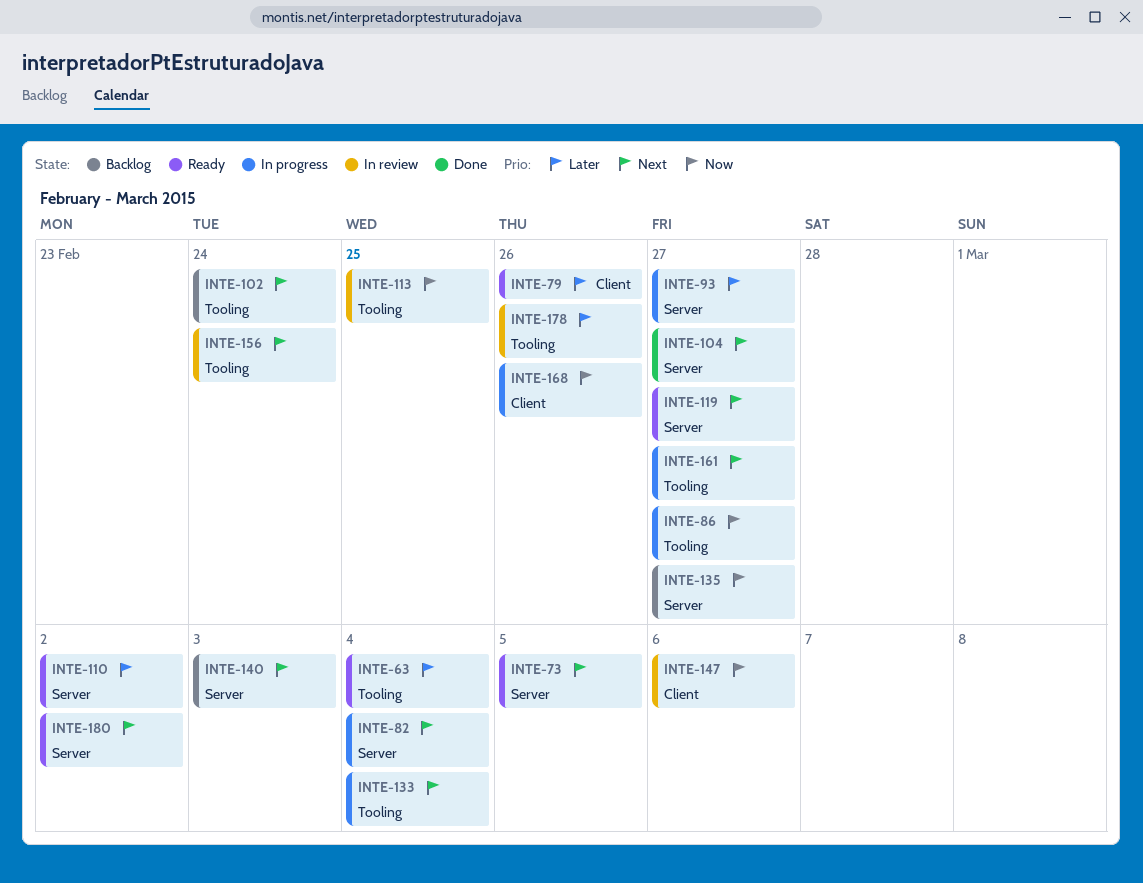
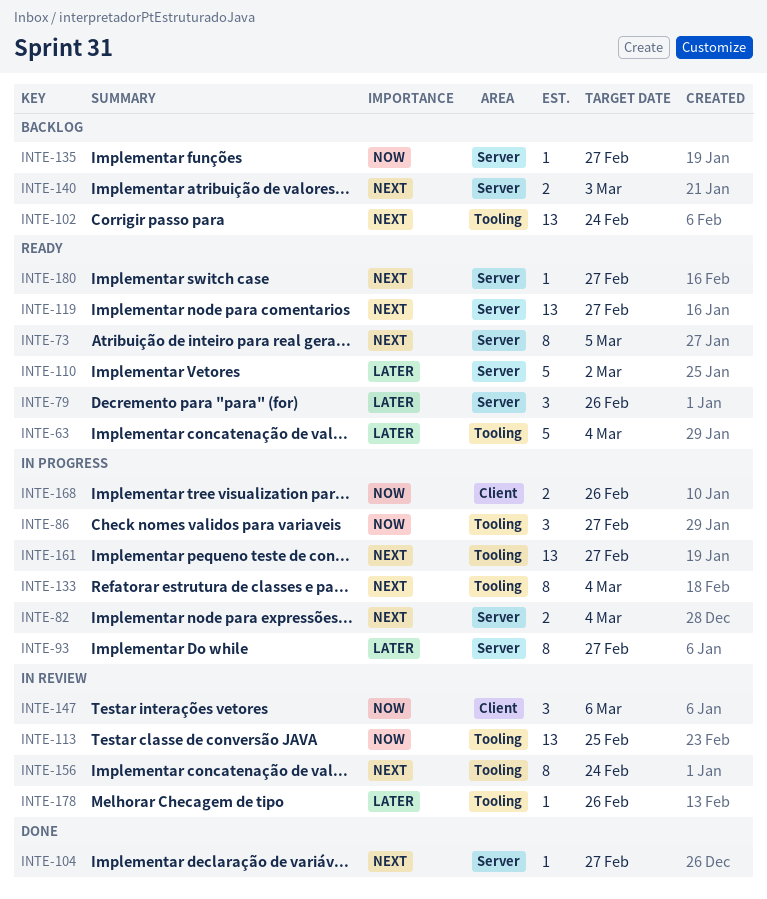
INTE-79, label: Client -> Server
INTE-180, due: Mar 2 -> Feb 27

